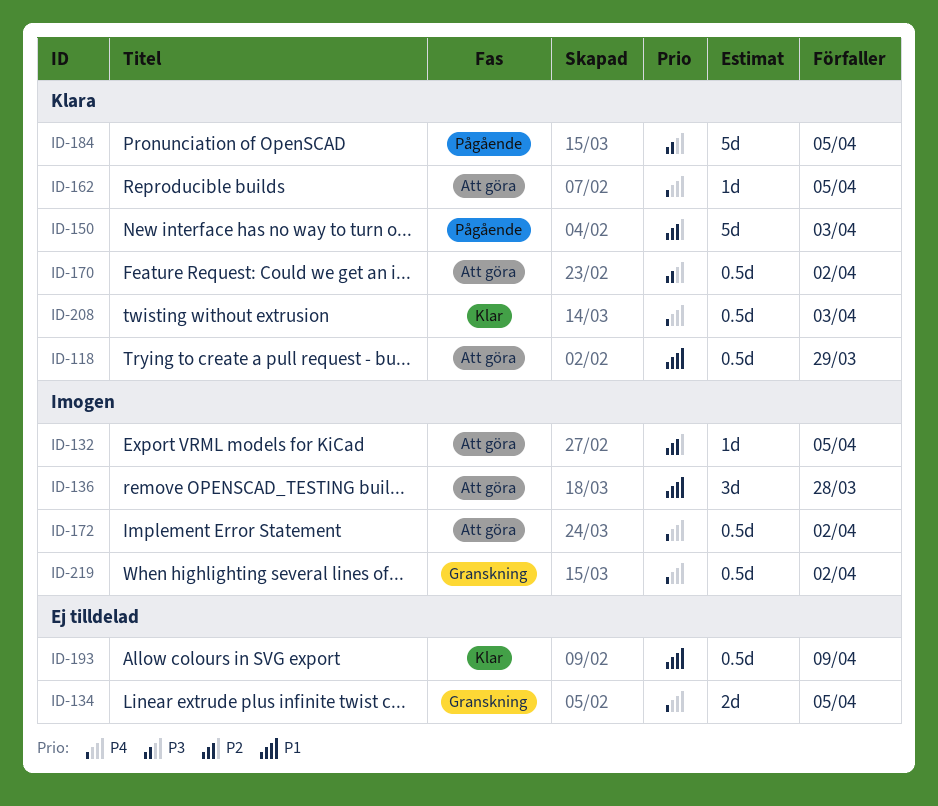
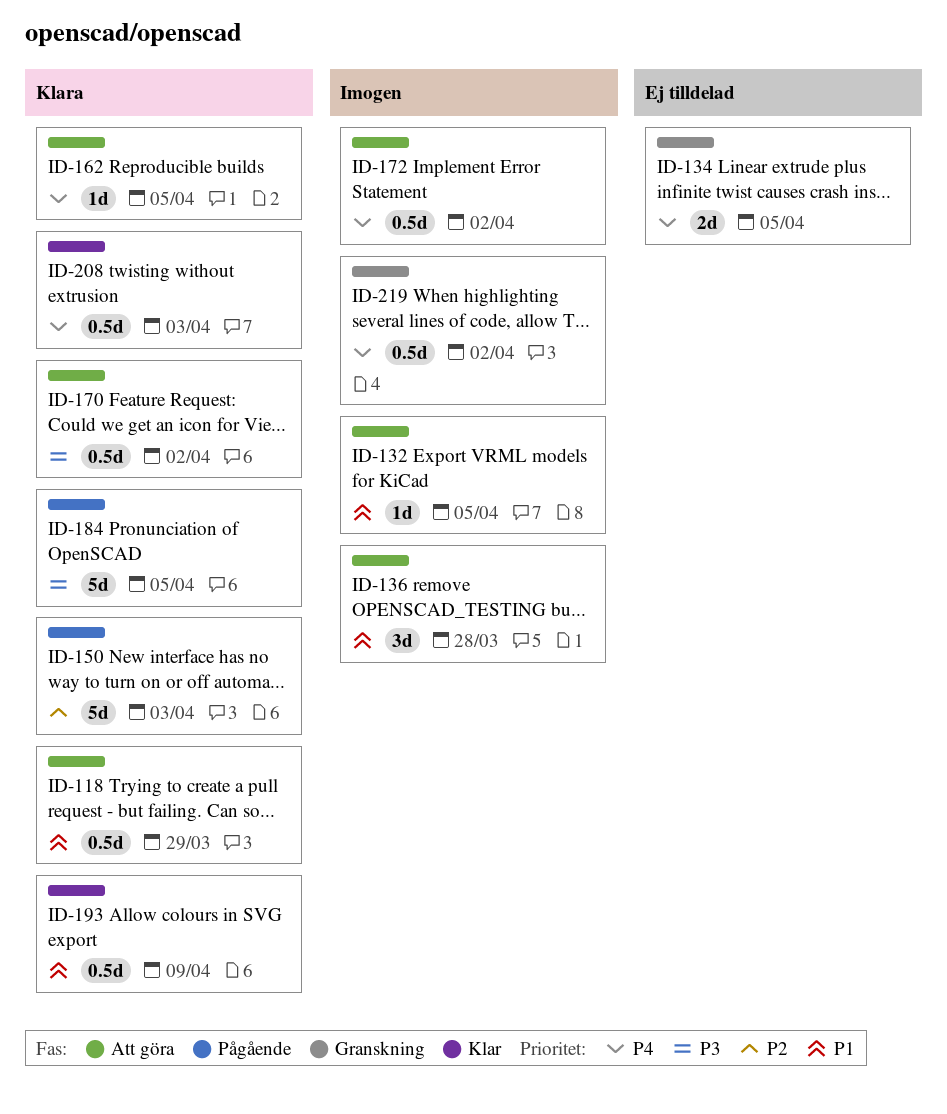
ID-132, priority: P2 -> P1
ID-193, owner: none -> Klara

